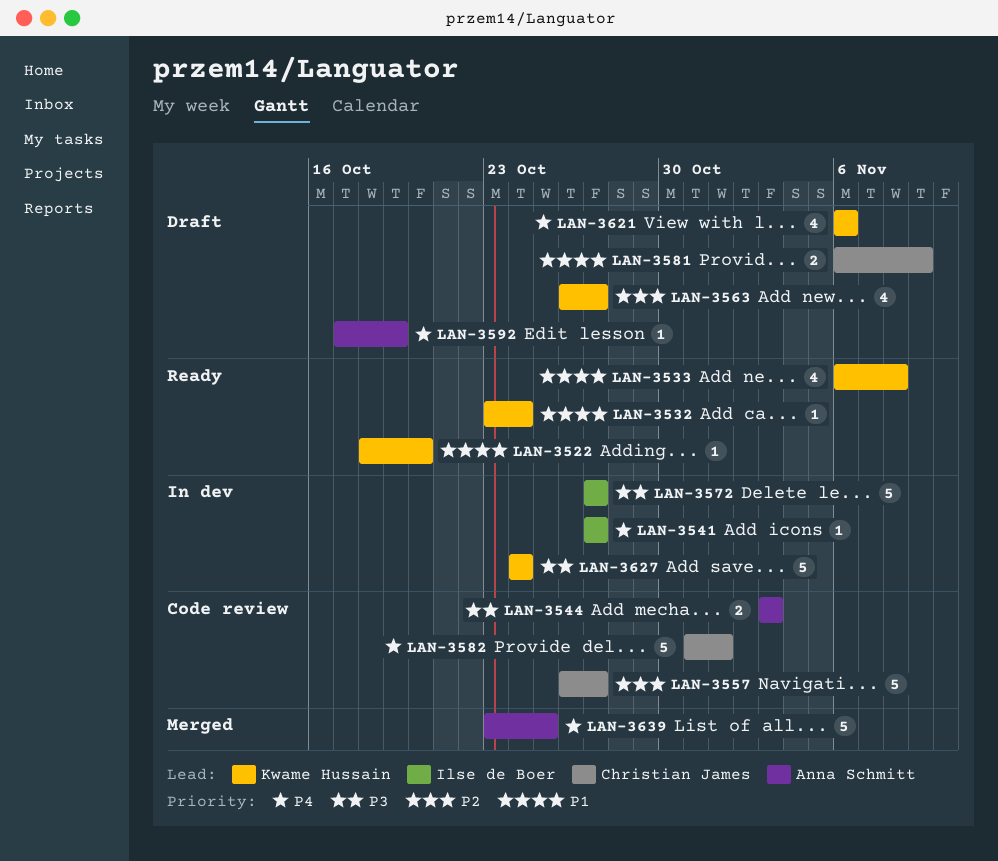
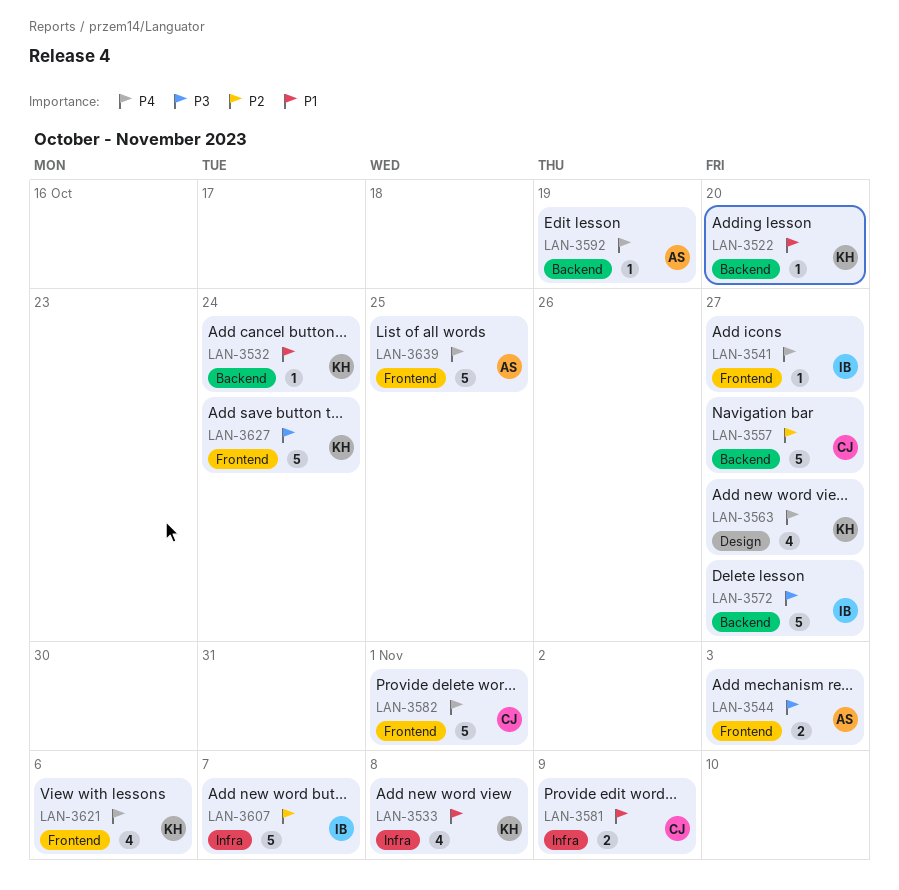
LAN-3563, priority: P2 -> P4
LAN-3607: none -> present

